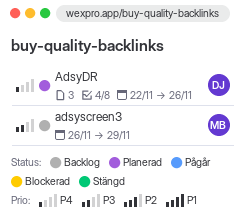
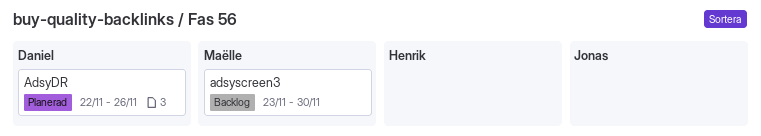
adsyscreen3, start: Nov 26 -> Nov 23
adsyscreen3, due: Nov 29 -> Nov 30

